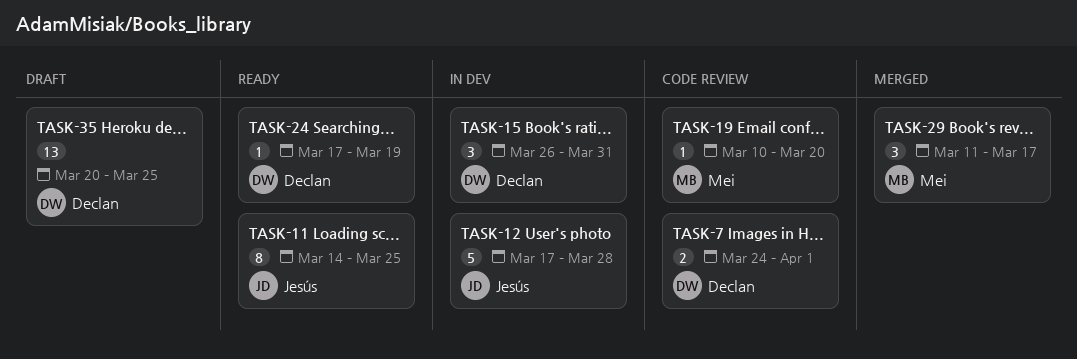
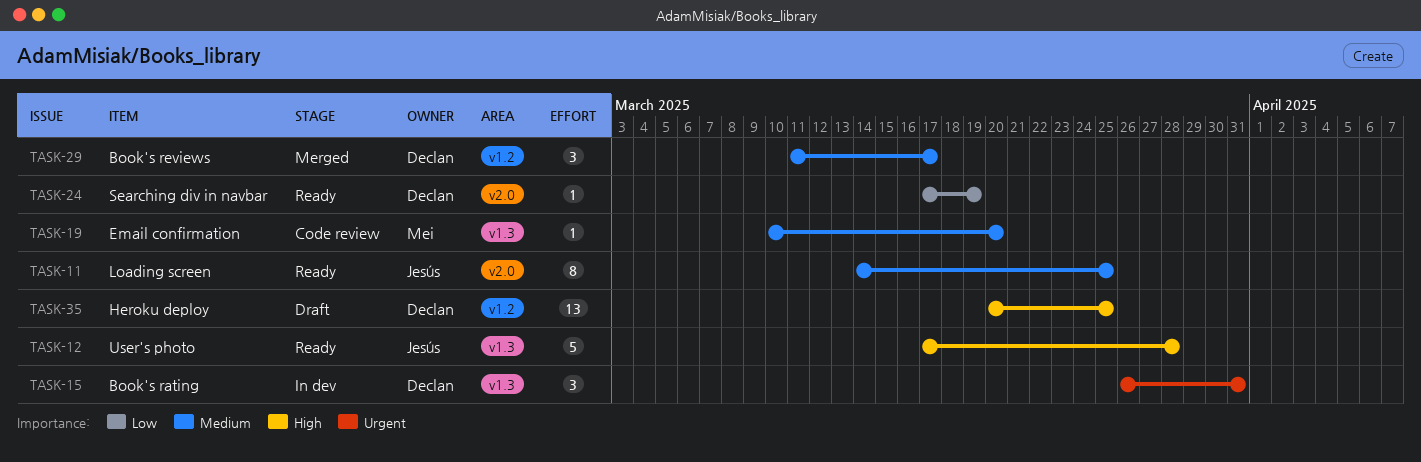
TASK-7: present -> none
TASK-12, status: In dev -> Ready
TASK-29, owner: Mei -> Declan

